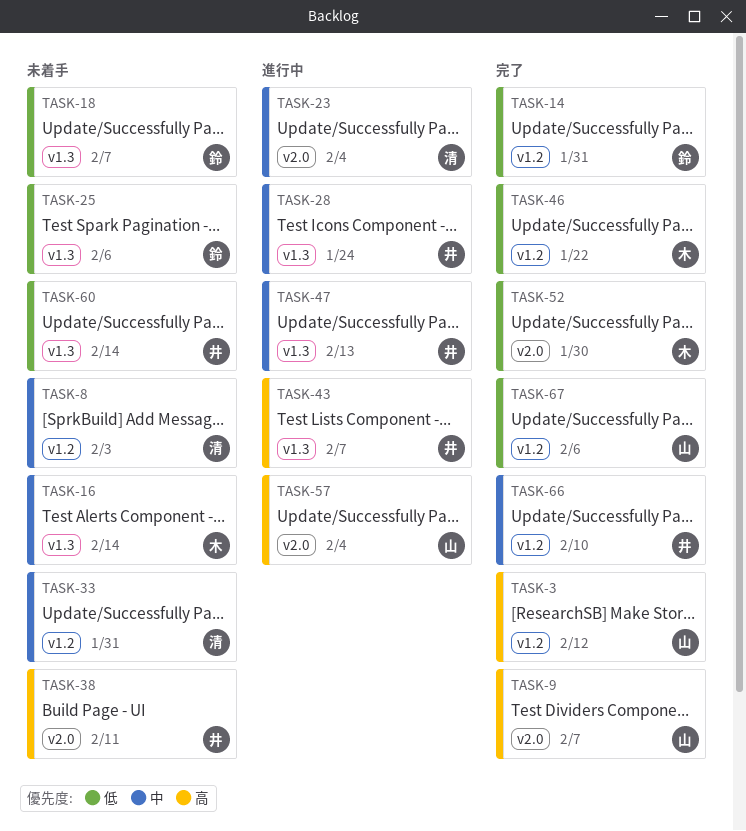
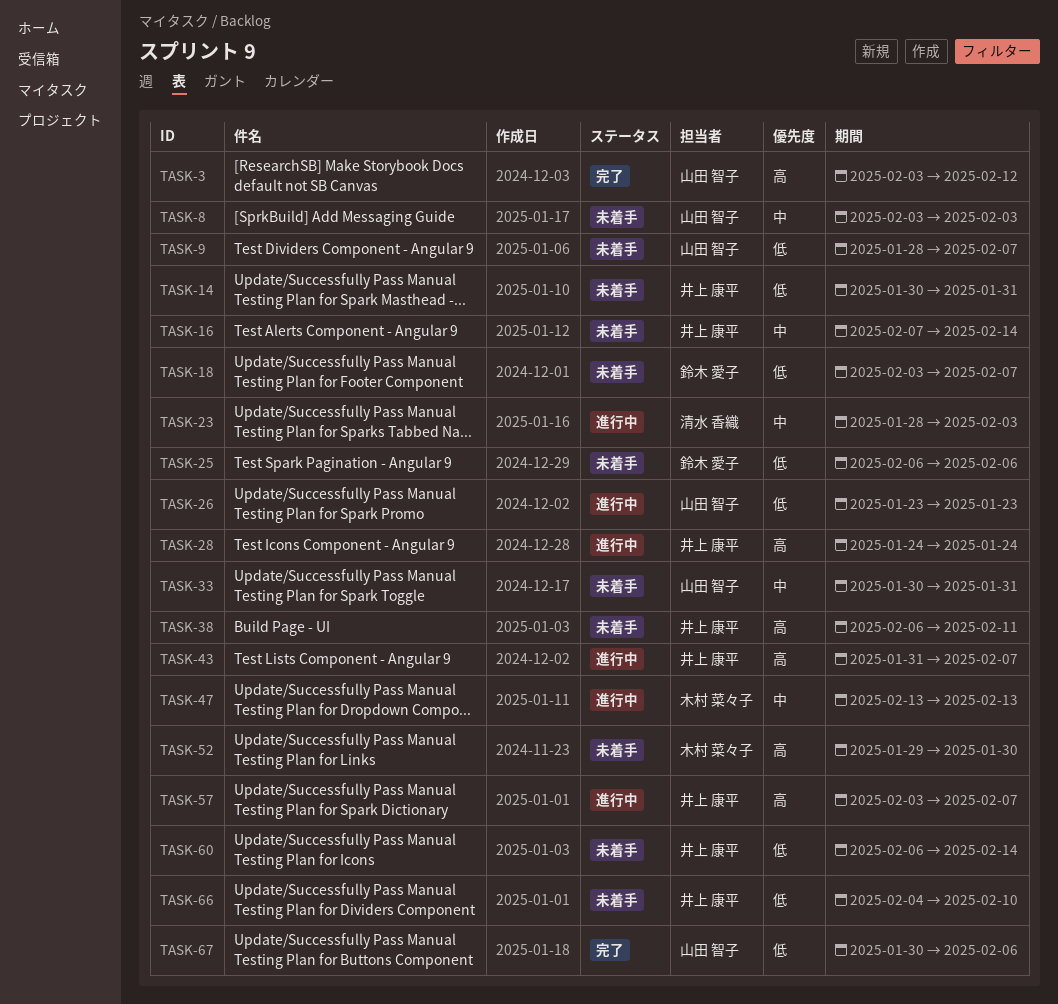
TASK-8, owner: 清水 香織 -> 山田 智子
TASK-9, status: 完了 -> 未着手
TASK-9, priority: 高 -> 低
TASK-14, status: 完了 -> 未着手
TASK-14, owner: 鈴木 愛子 -> 井上 康平
TASK-16, owner: 木村 菜々子 -> 井上 康平
TASK-23, due: Feb 4 -> Feb 3
TASK-26: none -> present
TASK-28, priority: 中 -> 高
TASK-33, owner: 清水 香織 -> 山田 智子
TASK-46: present -> none
TASK-47, owner: 井上 康平 -> 木村 菜々子
TASK-52, status: 完了 -> 未着手
TASK-52, priority: 低 -> 高
TASK-57, owner: 山田 智子 -> 井上 康平
TASK-57, due: Feb 4 -> Feb 7
TASK-66, status: 完了 -> 未着手
TASK-66, priority: 中 -> 低

